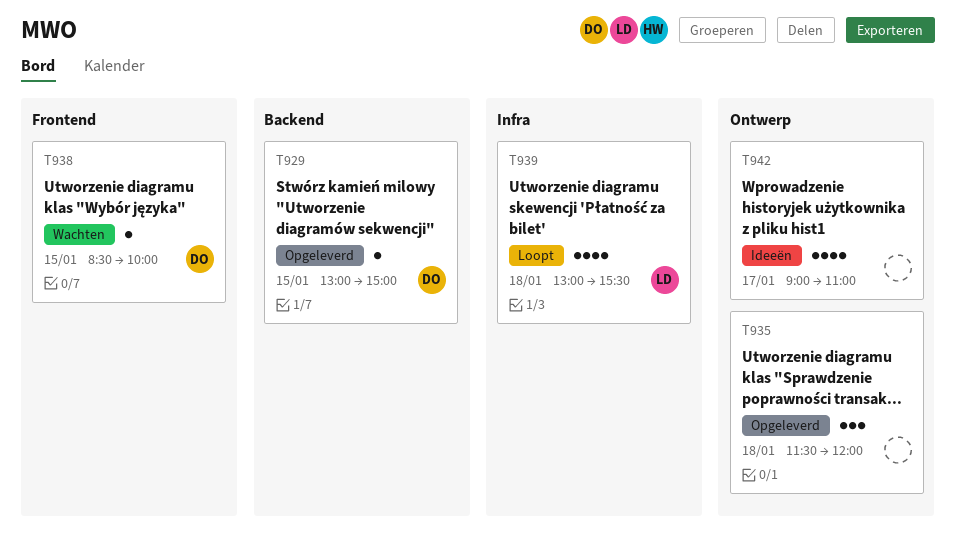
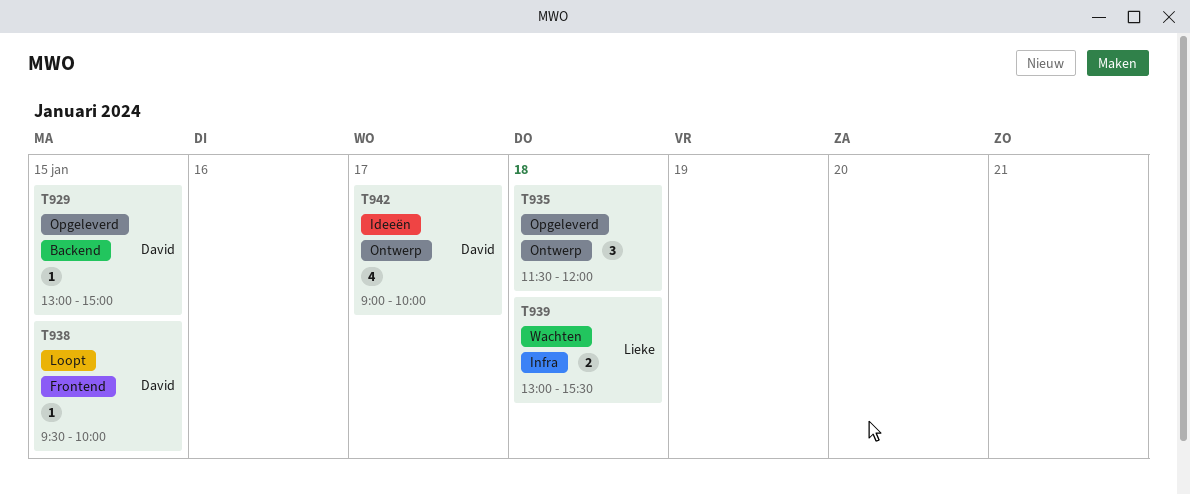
T938, status: Wachten -> Loopt
T938, begins: 08:30 -> 09:30
T939, status: Loopt -> Wachten
T939, estimate: 4 -> 2
T942, owner: none -> David
T942, ends: 11:00 -> 10:00

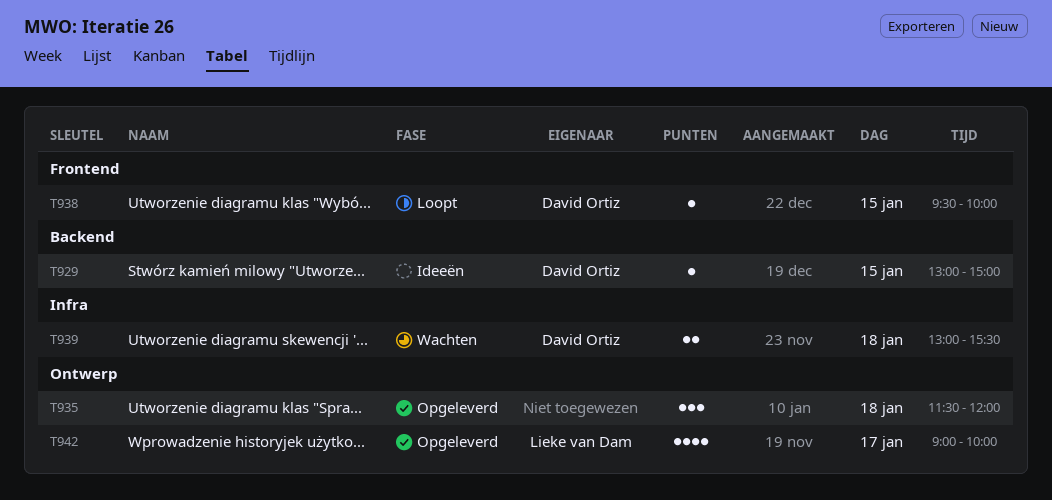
T929, status: Opgeleverd -> Ideeën
T939, owner: Lieke van Dam -> David Ortiz
T942, status: Ideeën -> Opgeleverd
T942, owner: David Ortiz -> Lieke van Dam

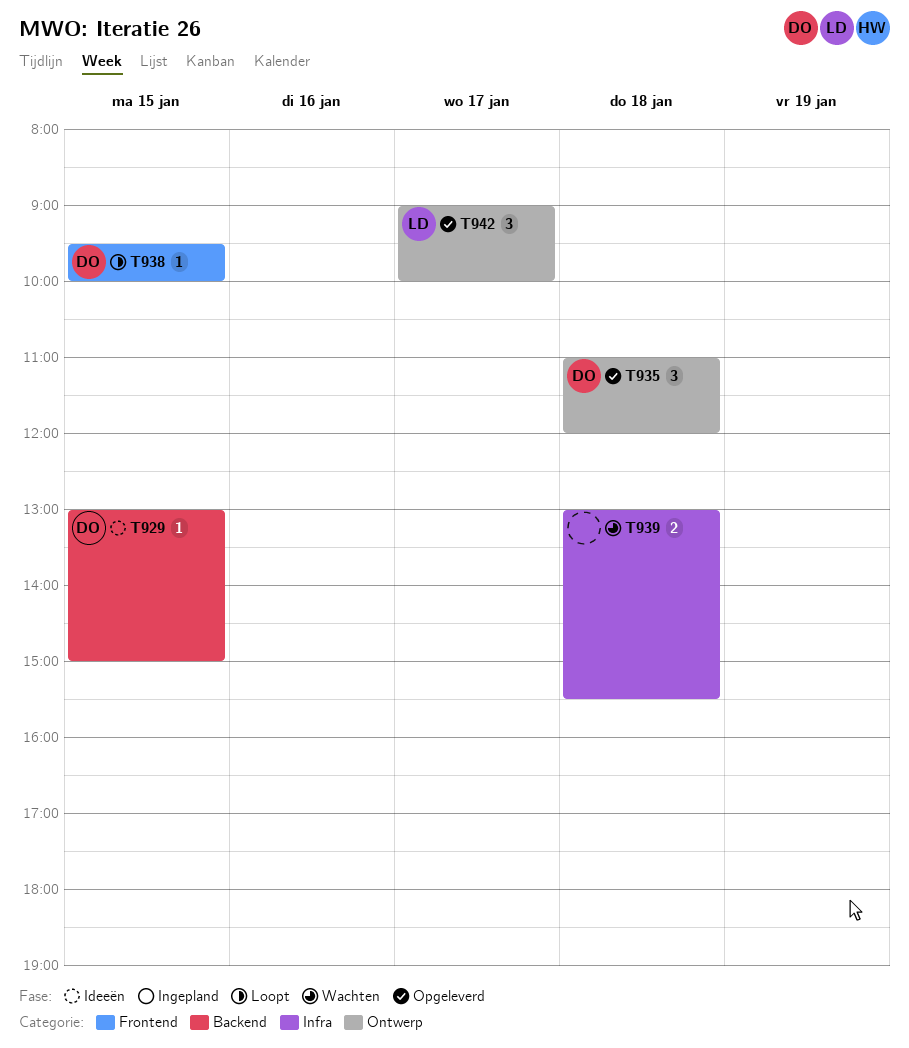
T935, owner: none -> David Ortiz
T935, begins: 11:30 -> 11:00
T939, owner: David Ortiz -> none
T942, estimate: 4 -> 3

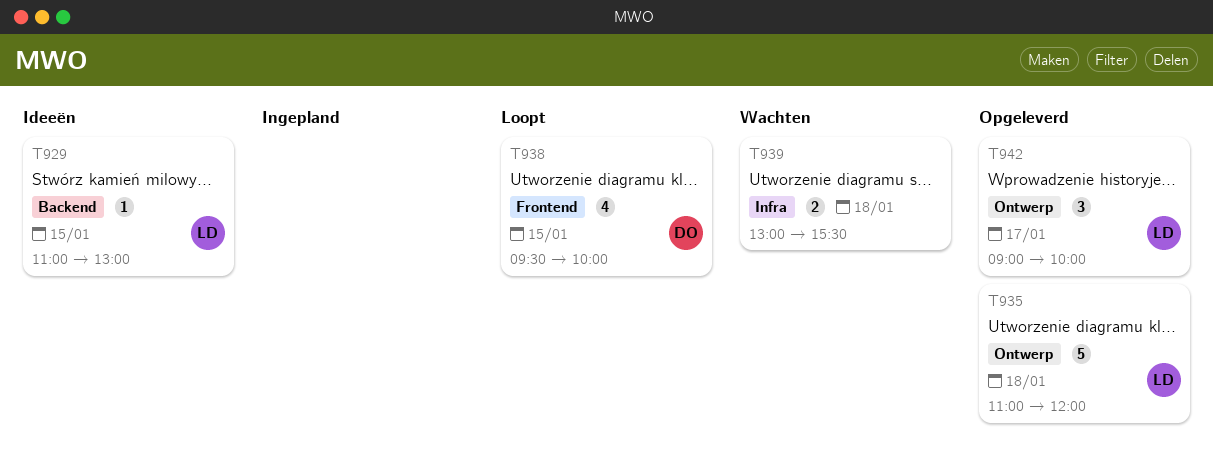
T929, owner: DO -> LD
T929, begins: 13:00 -> 11:00
T929, ends: 15:00 -> 13:00
T935, owner: DO -> LD
T935, estimate: 3 -> 5
T938, estimate: 1 -> 4

